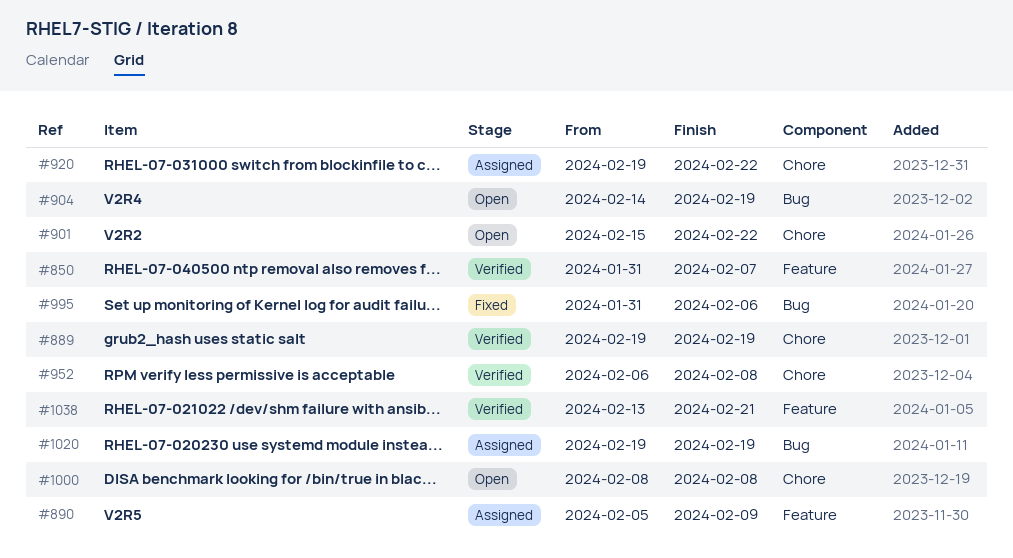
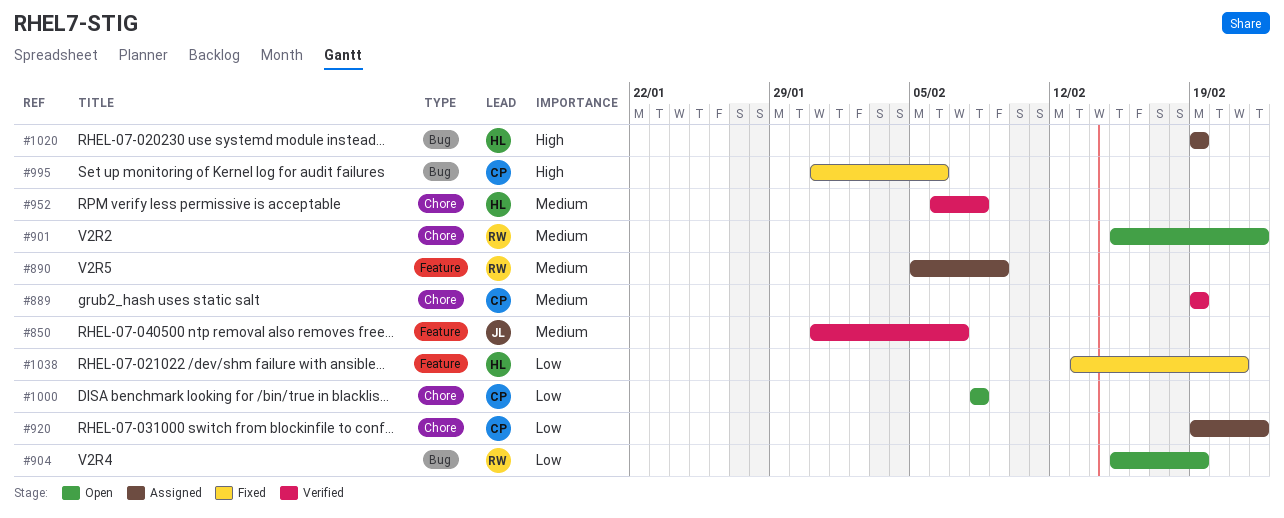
#904, start: Feb 14 -> Feb 15
#1038, status: Verified -> Fixed

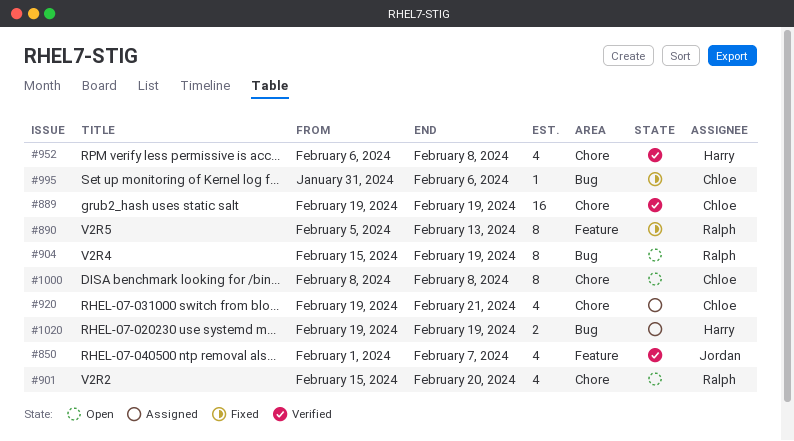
#850, start: Jan 31 -> Feb 1
#890, status: Assigned -> Fixed
#890, due: Feb 9 -> Feb 13
#901, due: Feb 22 -> Feb 20
#920, due: Feb 22 -> Feb 21
#1038: present -> none

